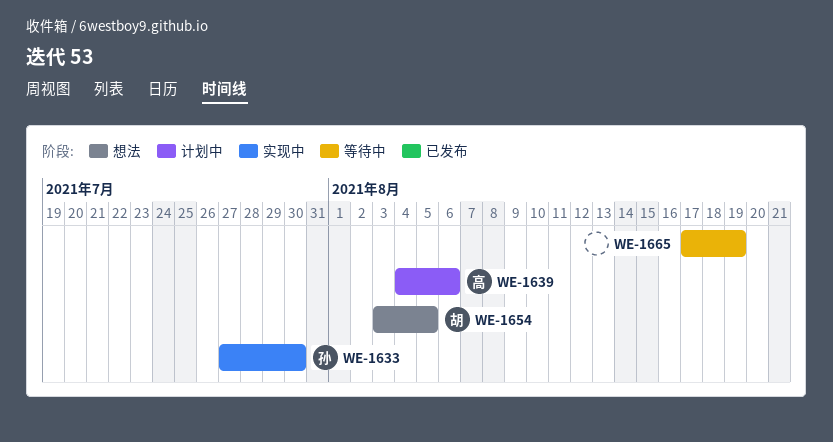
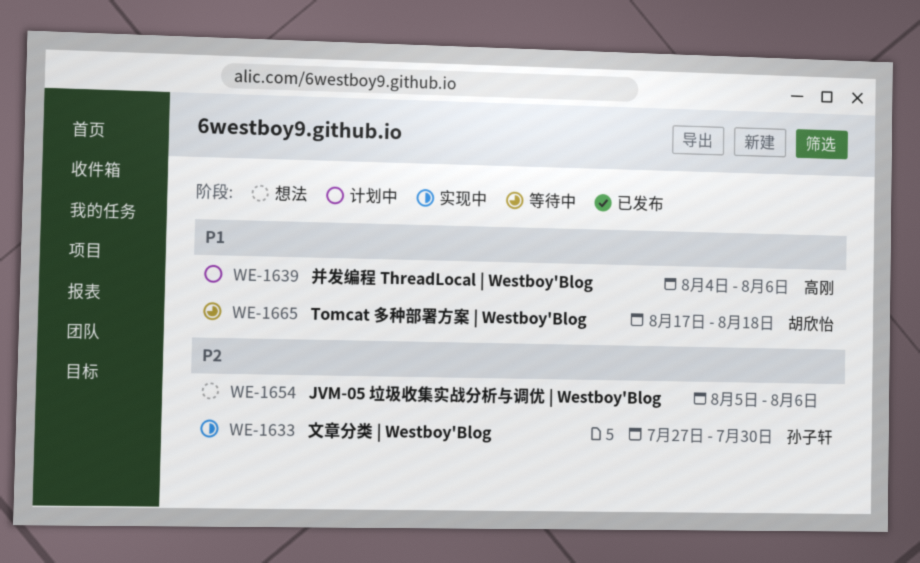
WE-1654, owner: 胡欣怡 -> none
WE-1654, start: Aug 3 -> Aug 5
WE-1654, due: Aug 5 -> Aug 6
WE-1665, owner: none -> 胡欣怡
WE-1665, due: Aug 19 -> Aug 18

